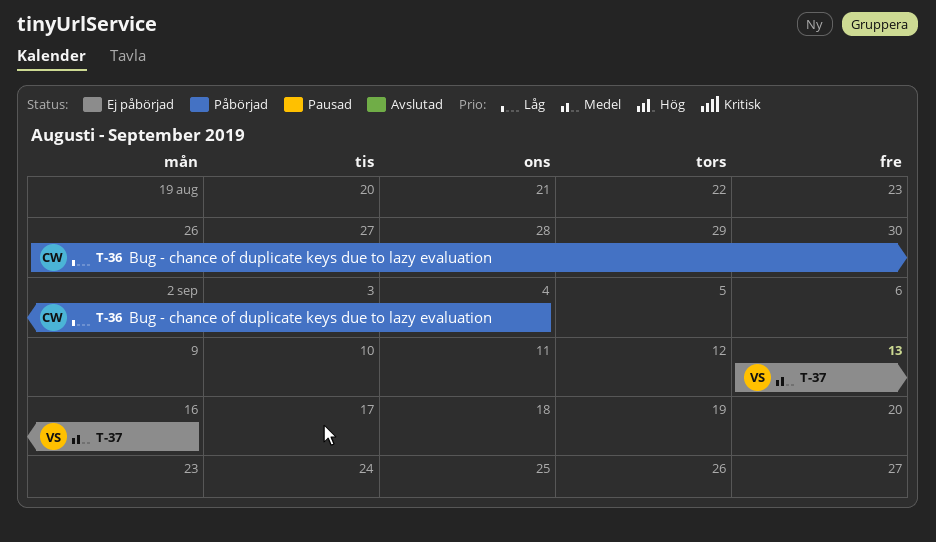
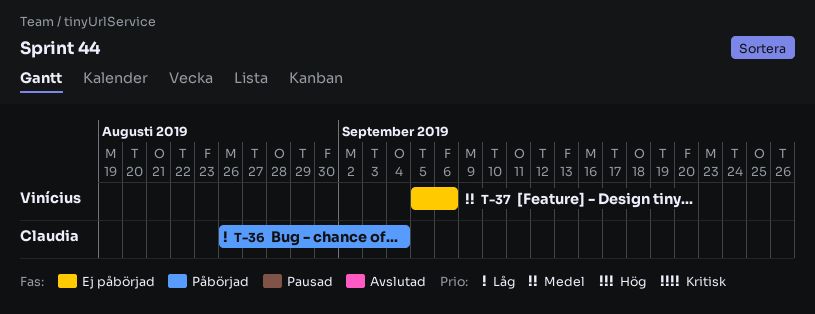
T-37, start: Sep 13 -> Sep 5
T-37, due: Sep 16 -> Sep 6

